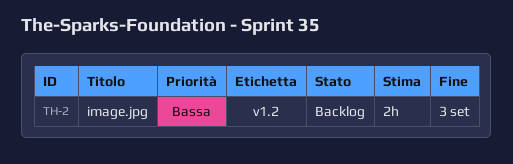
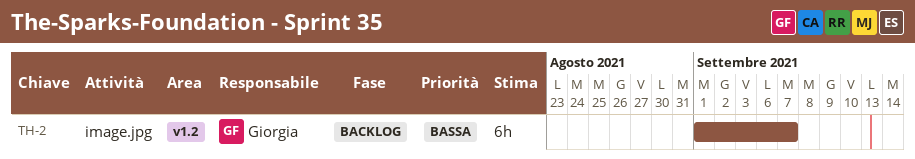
TH-2, estimate: 2h -> 6h
TH-2, due: Sep 3 -> Sep 7

